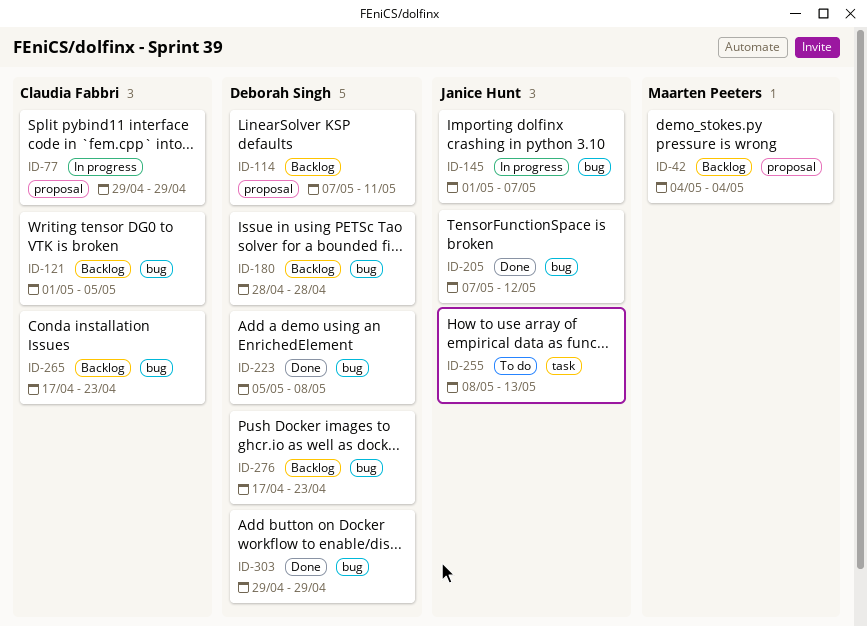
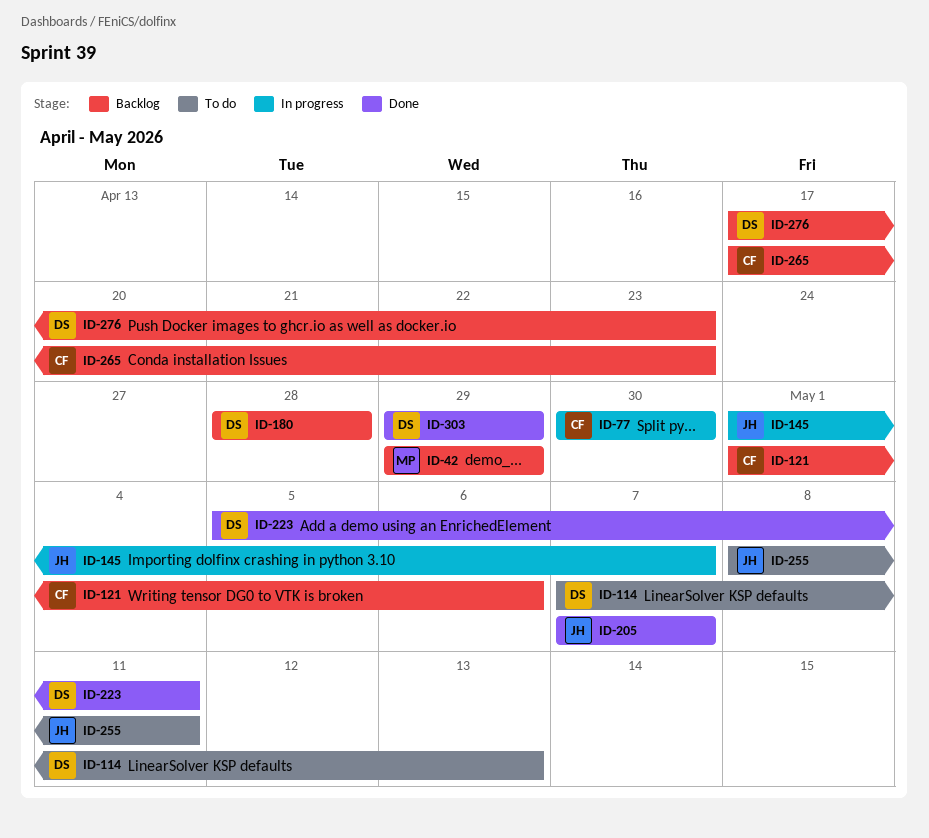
ID-42, start: May 4 -> Apr 29
ID-42, due: May 4 -> Apr 29
ID-77, start: Apr 29 -> Apr 30
ID-77, due: Apr 29 -> Apr 30
ID-114, status: Backlog -> To do
ID-114, due: May 11 -> May 13
ID-121, due: May 5 -> May 6
ID-205, due: May 12 -> May 7
ID-223, due: May 8 -> May 11
ID-255, due: May 13 -> May 11

